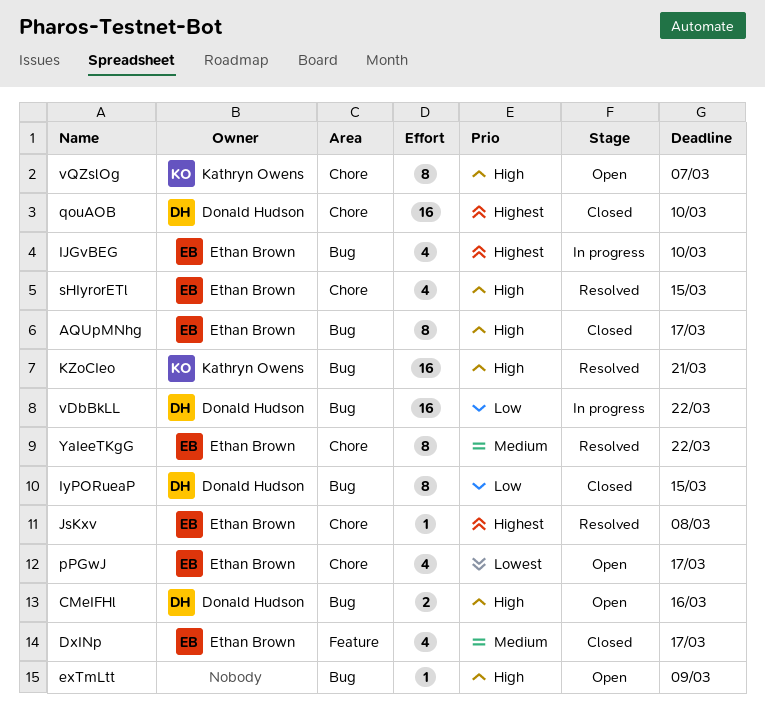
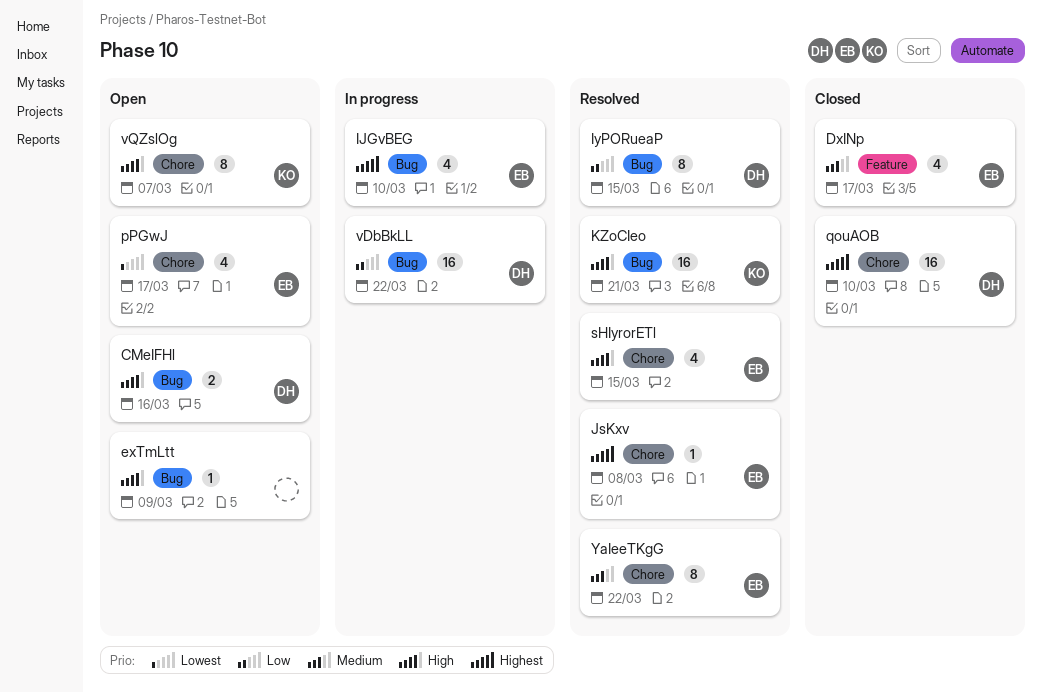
AQUpMNhg: present -> none
IyPORueaP, status: Closed -> Resolved

